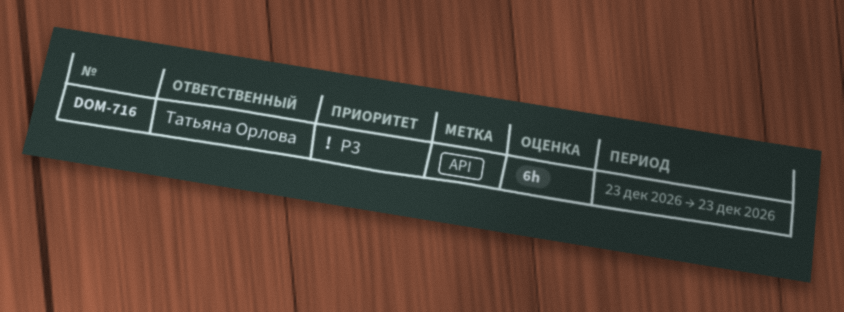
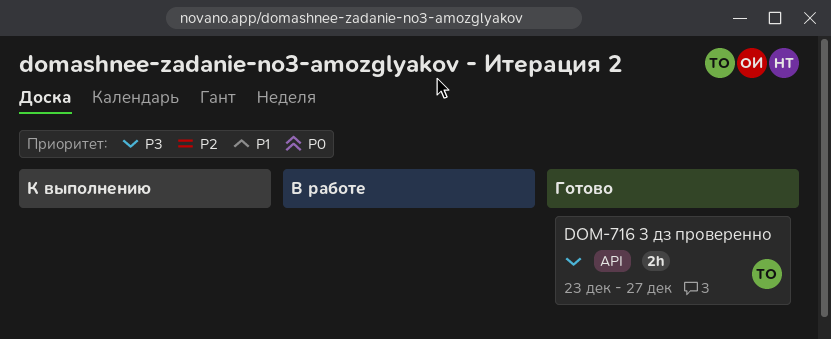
DOM-716, estimate: 6h -> 2h
DOM-716, due: Dec 23 -> Dec 27

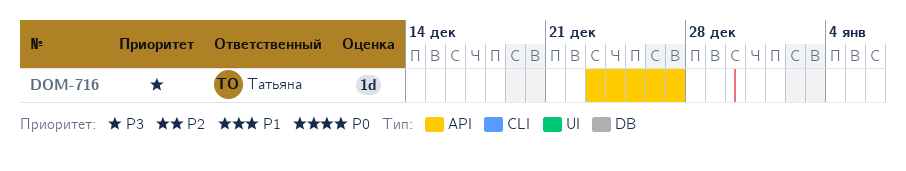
DOM-716, estimate: 2h -> 1d

